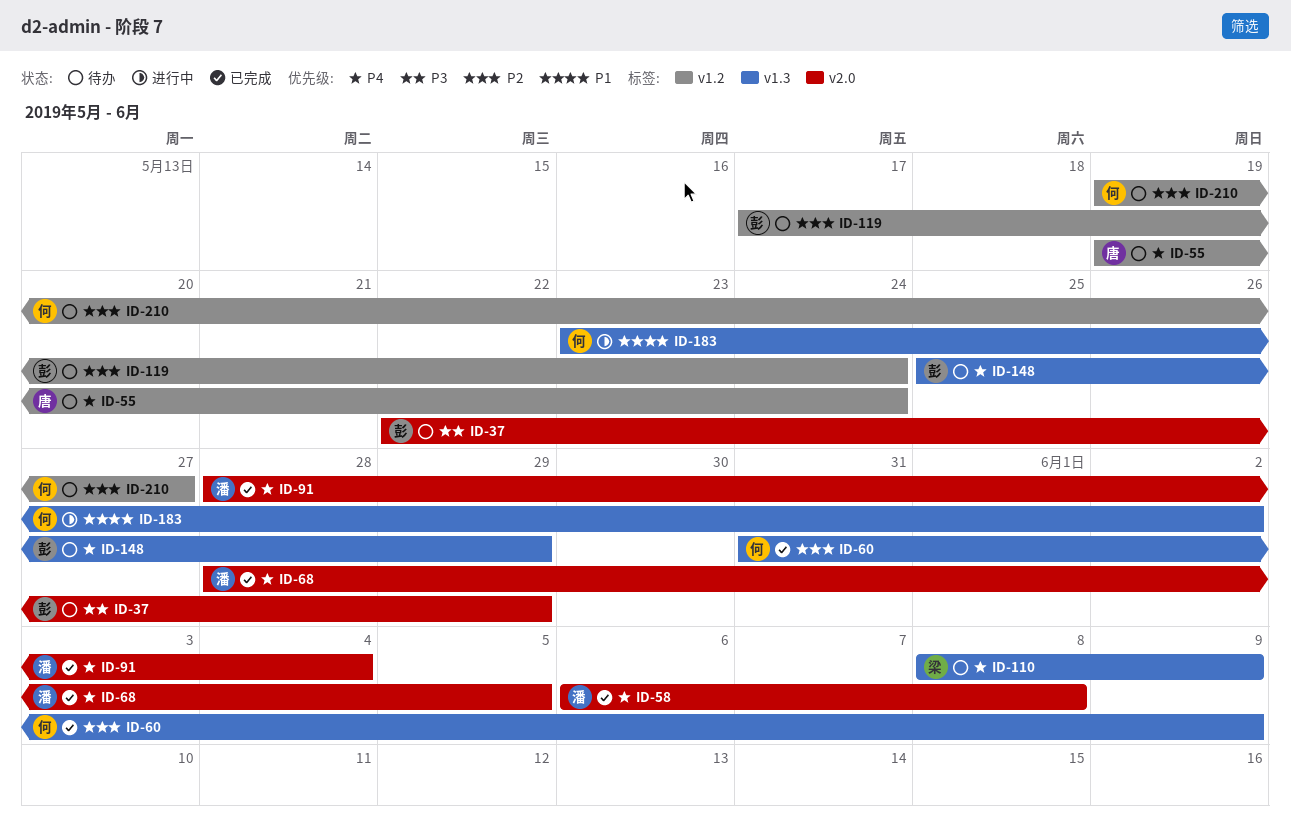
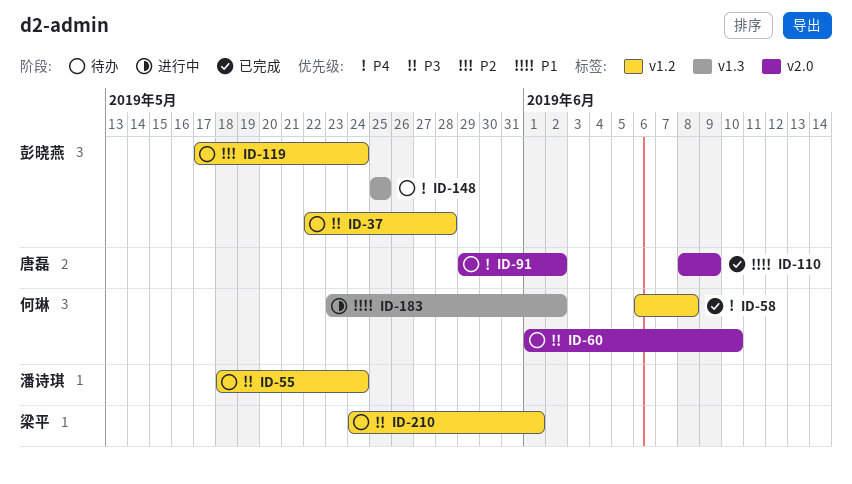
ID-37, label: v2.0 -> v1.2
ID-37, due: May 29 -> May 28
ID-55, owner: 唐磊 -> 潘诗琪
ID-55, priority: P4 -> P3
ID-55, start: May 19 -> May 18
ID-58, owner: 潘诗琪 -> 何琳
ID-58, label: v2.0 -> v1.2
ID-60, status: 已完成 -> 待办
ID-60, priority: P2 -> P3
ID-60, label: v1.3 -> v2.0
ID-60, start: May 31 -> Jun 1
ID-60, due: Jun 9 -> Jun 10
ID-68: present -> none
ID-91, status: 已完成 -> 待办
ID-91, owner: 潘诗琪 -> 唐磊
ID-91, start: May 28 -> May 29
ID-91, due: Jun 4 -> Jun 2
ID-110, status: 待办 -> 已完成
ID-110, owner: 梁平 -> 唐磊
ID-110, priority: P4 -> P1
ID-110, label: v1.3 -> v2.0
ID-148, due: May 29 -> May 25
ID-210, owner: 何琳 -> 梁平
ID-210, priority: P2 -> P3
ID-210, start: May 19 -> May 24
ID-210, due: May 27 -> Jun 1

